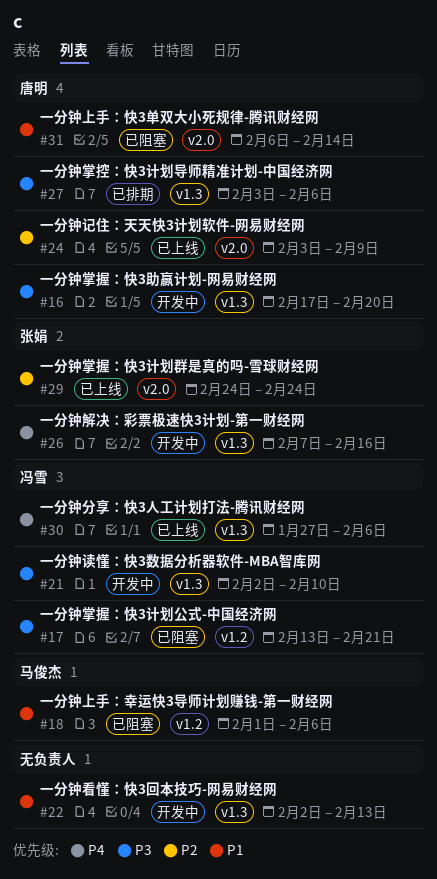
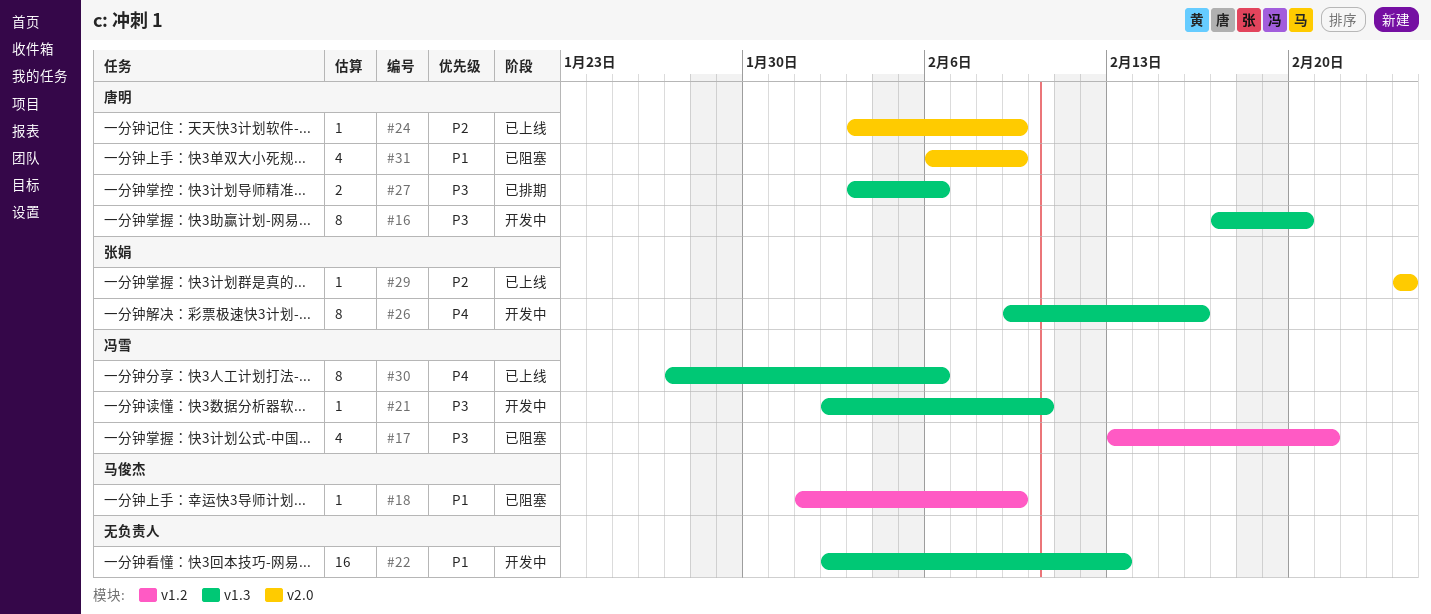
#18, due: Feb 6 -> Feb 9
#26, start: Feb 7 -> Feb 9
#31, due: Feb 14 -> Feb 9

